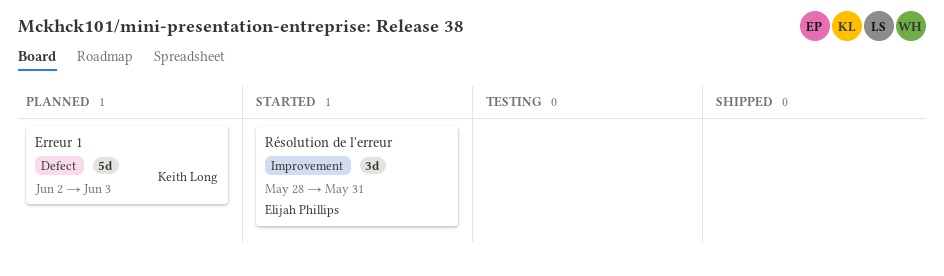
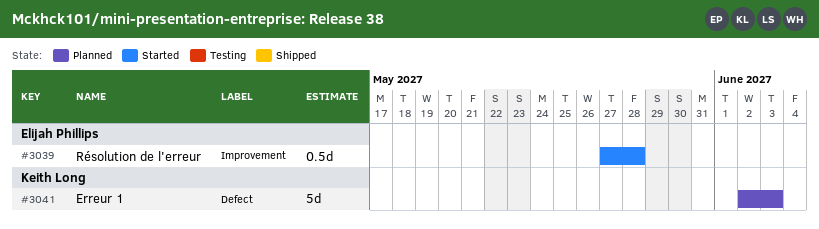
Résolution de l'erreur, estimate: 3d -> 0.5d
Résolution de l'erreur, start: May 28 -> May 27
Résolution de l'erreur, due: May 31 -> May 28

